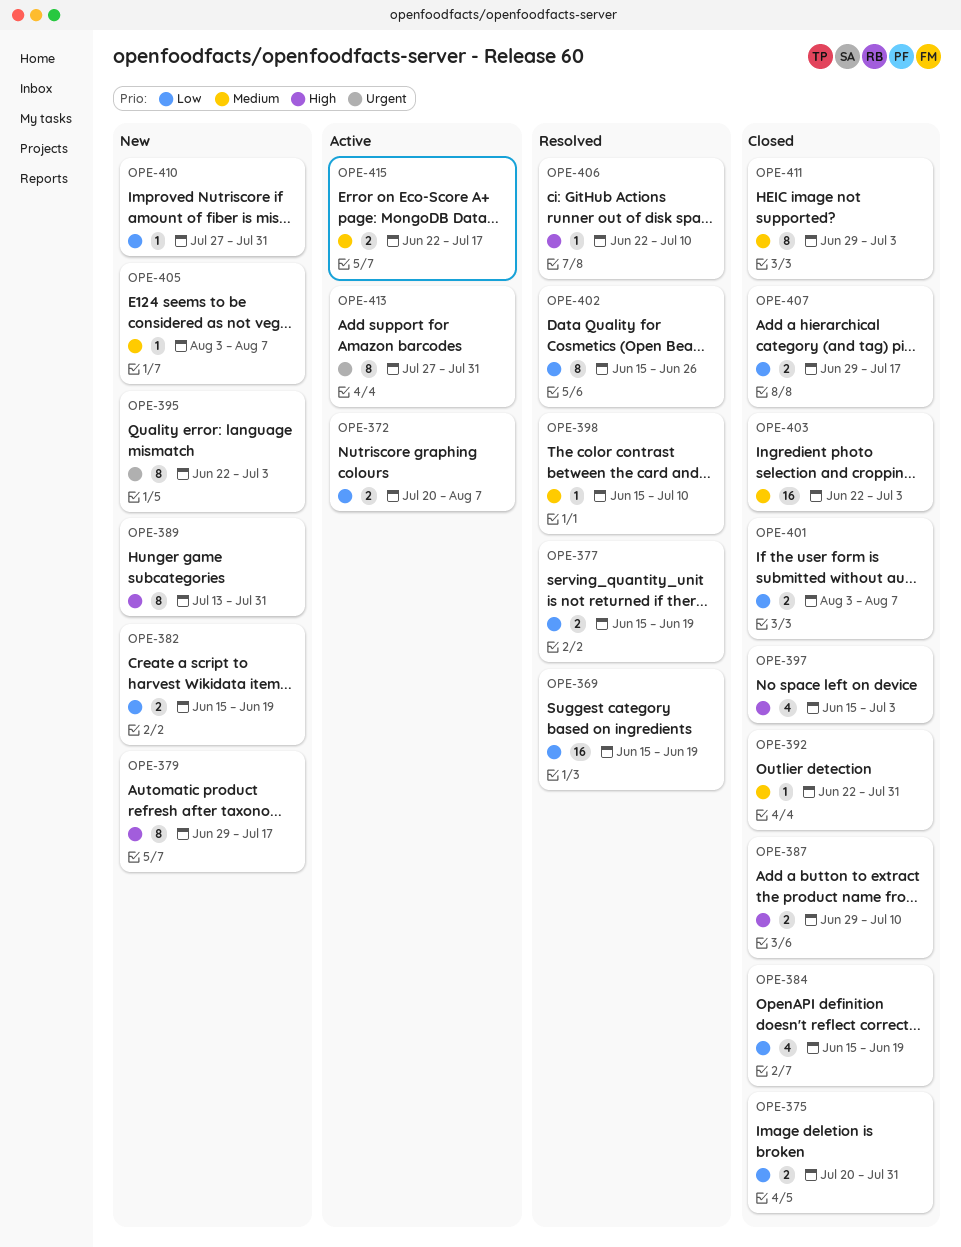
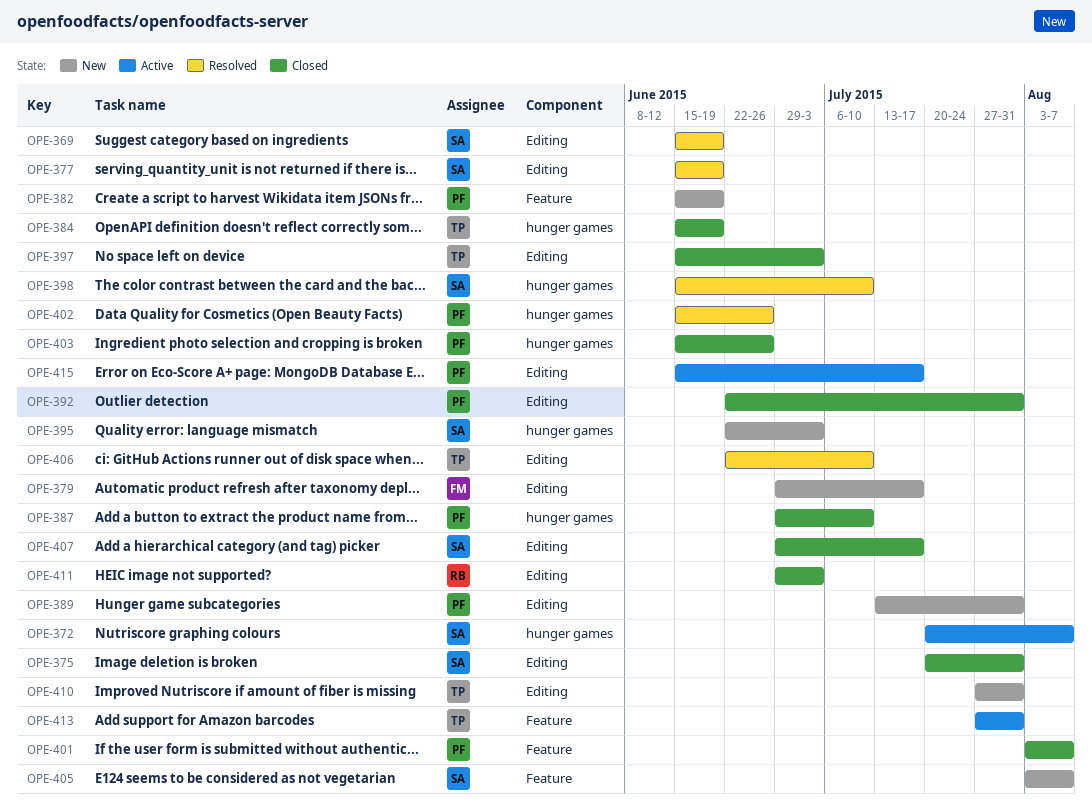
OPE-403, start: Jun 22 -> Jun 15
OPE-403, due: Jul 3 -> Jun 26
OPE-415, start: Jun 22 -> Jun 15

